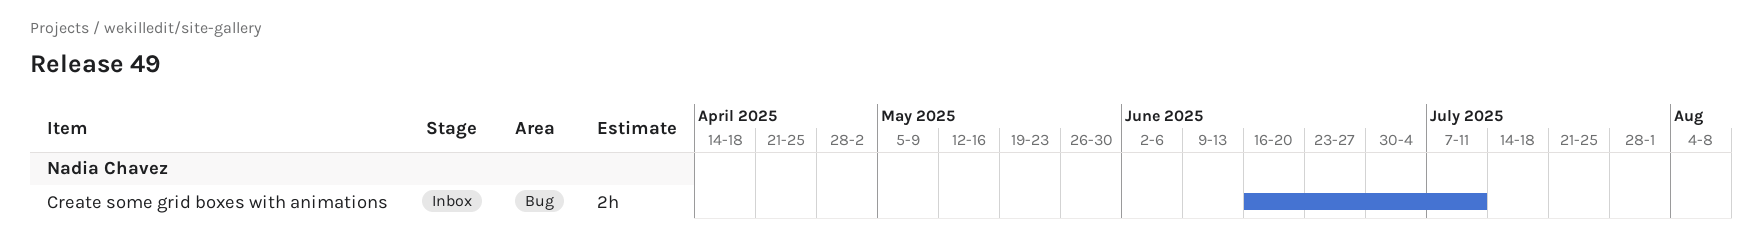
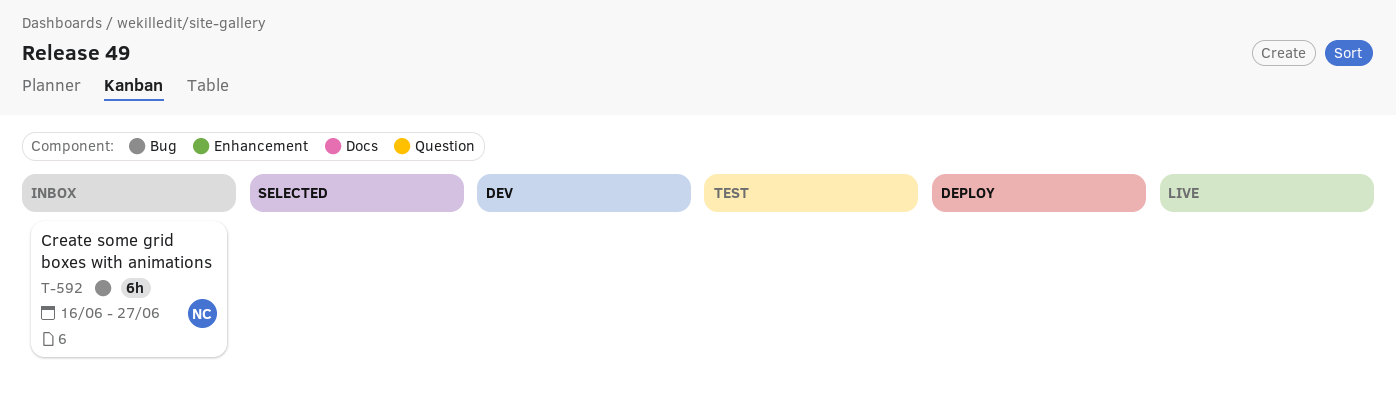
Create some grid boxes with animations, estimate: 2h -> 6h
Create some grid boxes with animations, due: Jul 11 -> Jun 27

